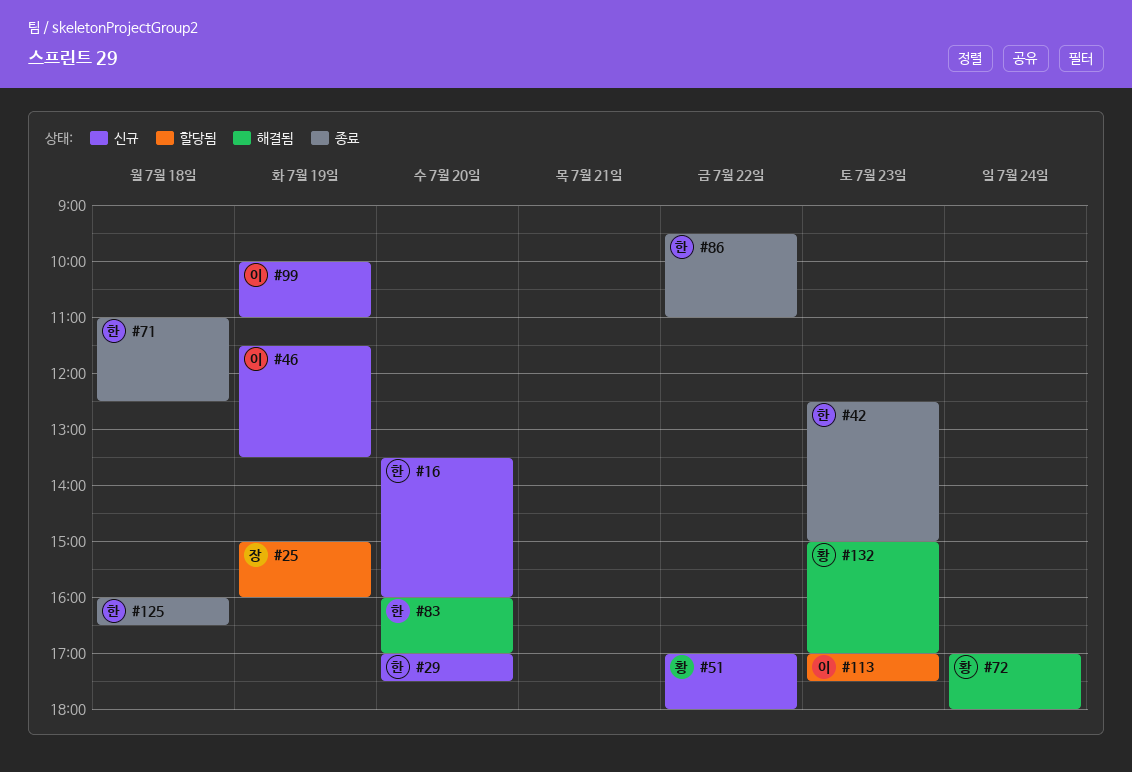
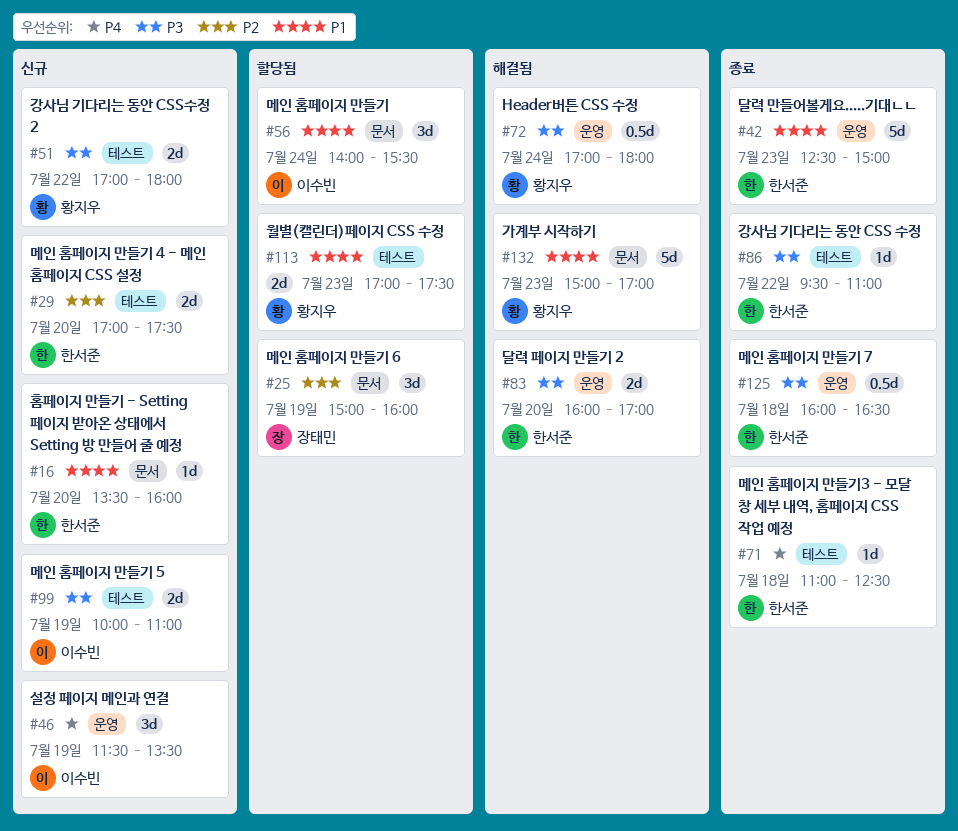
#56: none -> present
#113, owner: 이수빈 -> 황지우

